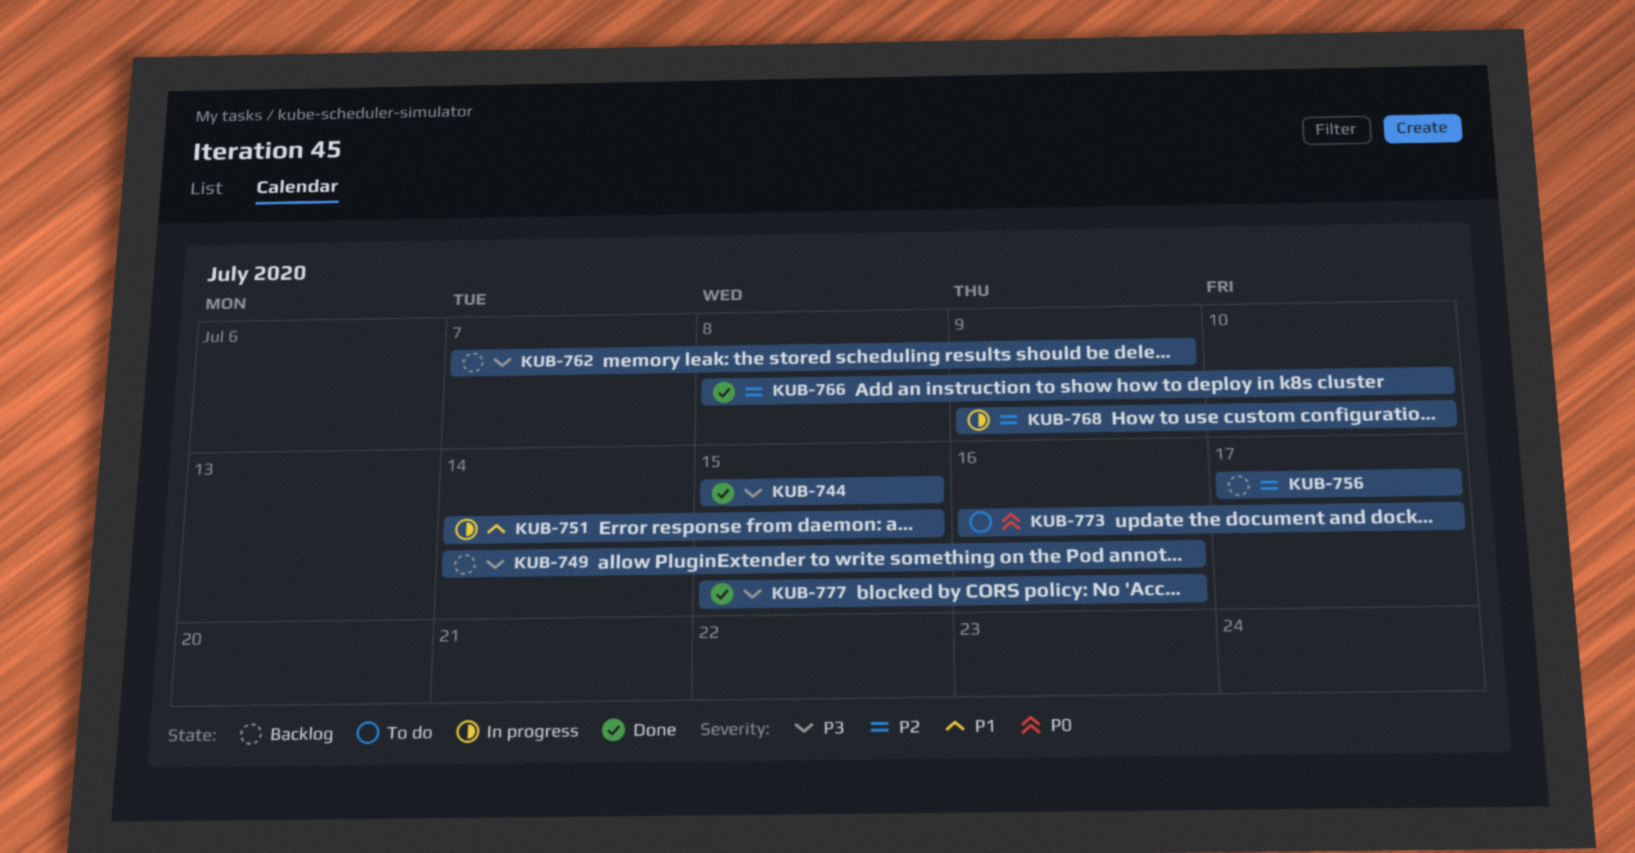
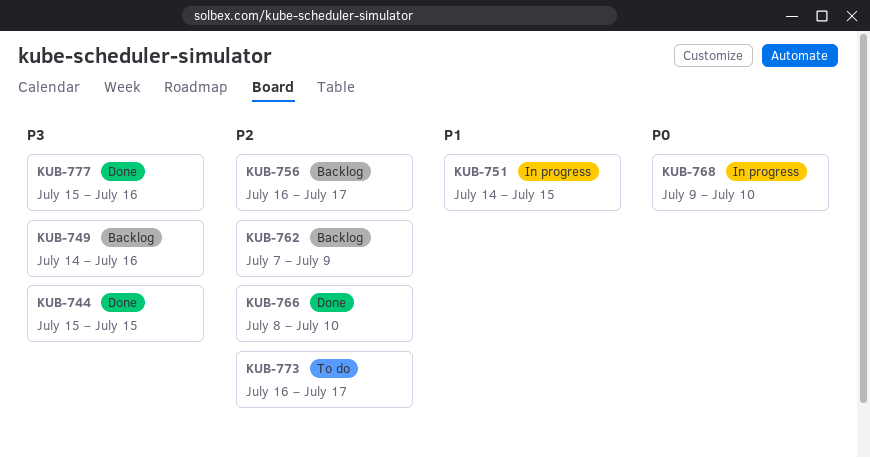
KUB-756, start: Jul 17 -> Jul 16
KUB-762, priority: P3 -> P2
KUB-768, priority: P2 -> P0
KUB-773, priority: P0 -> P2

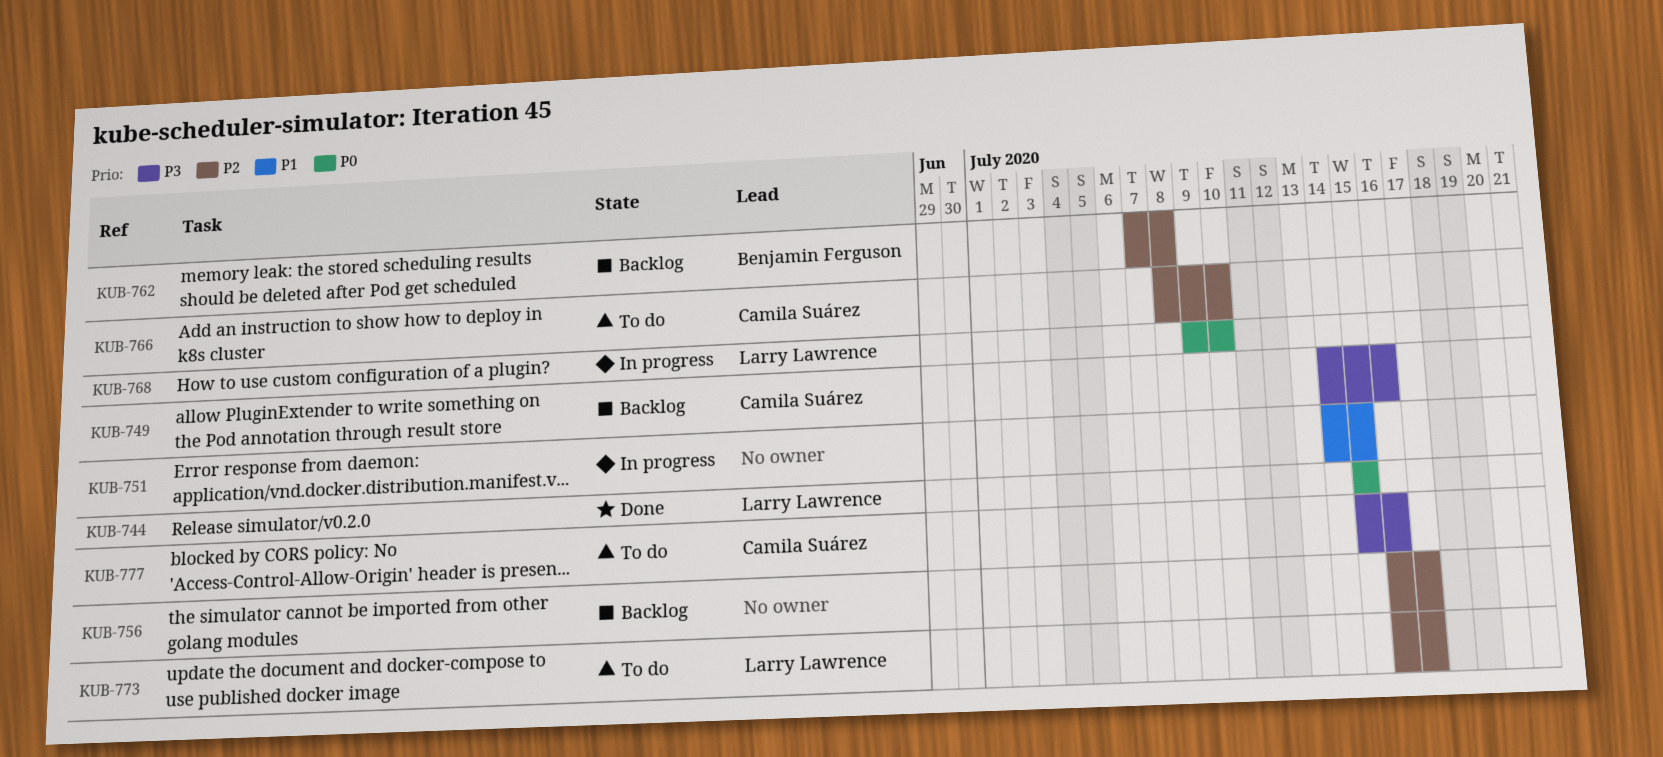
KUB-744, priority: P3 -> P0
KUB-762, due: Jul 9 -> Jul 8
KUB-766, status: Done -> To do
KUB-777, status: Done -> To do

